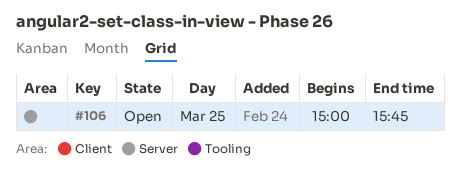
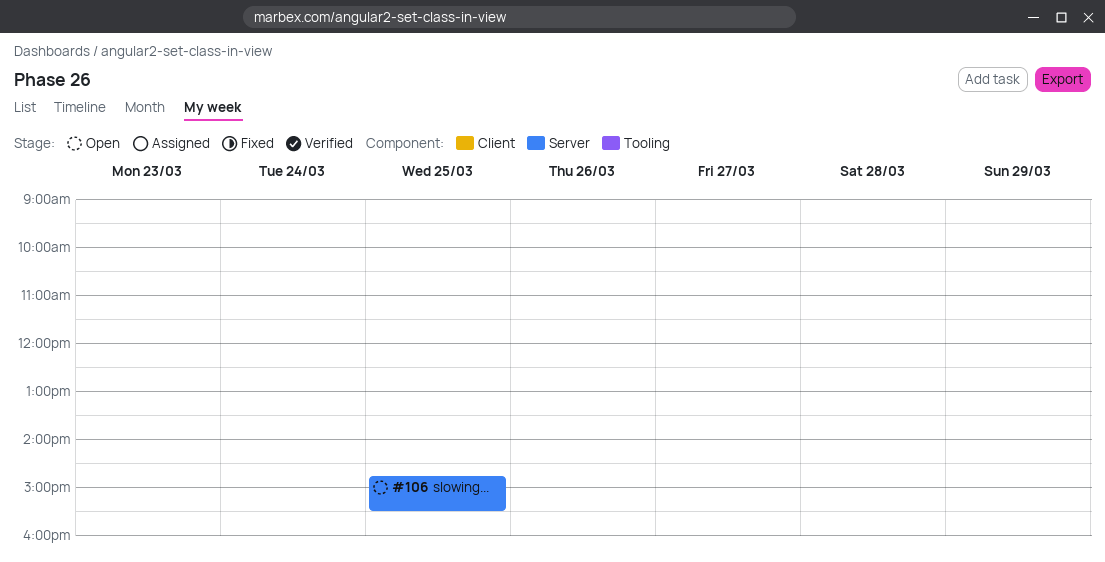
#106, begins: 15:00 -> 14:45
#106, ends: 15:45 -> 15:30

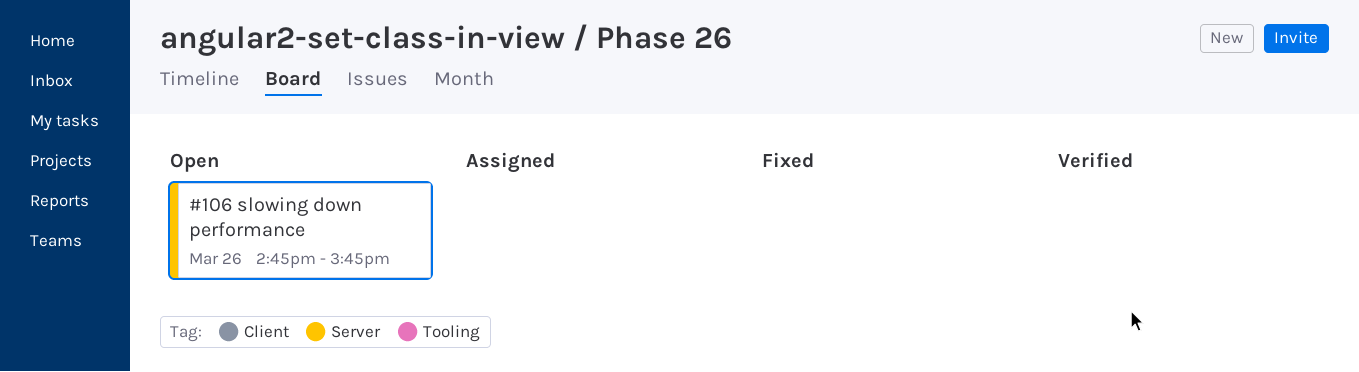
#106, day: Mar 25 -> Mar 26
#106, ends: 15:30 -> 15:45

